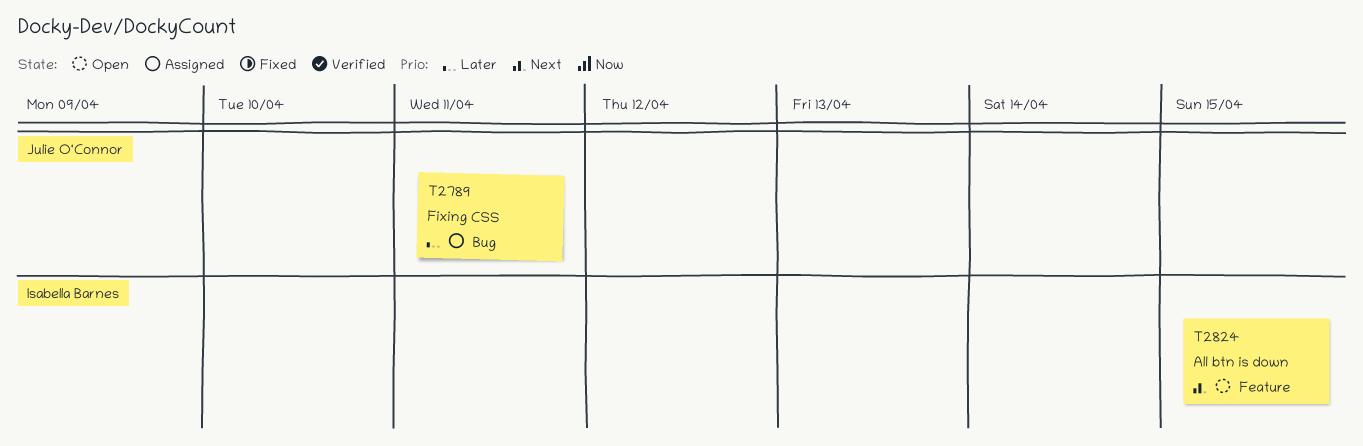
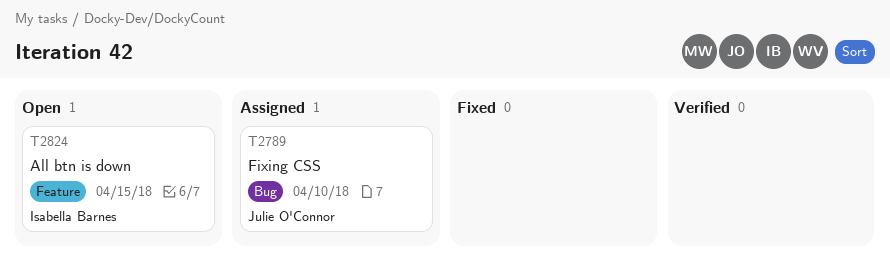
T2789, due: Apr 11 -> Apr 10

